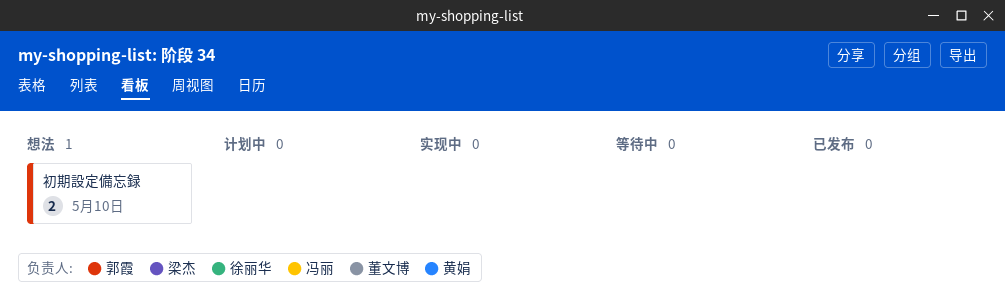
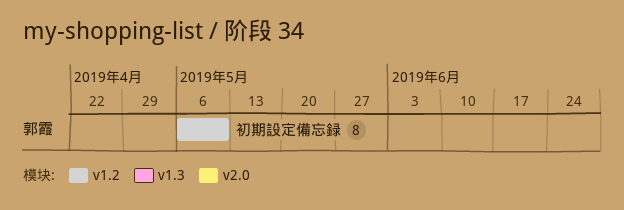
初期設定備忘録, estimate: 2 -> 8

